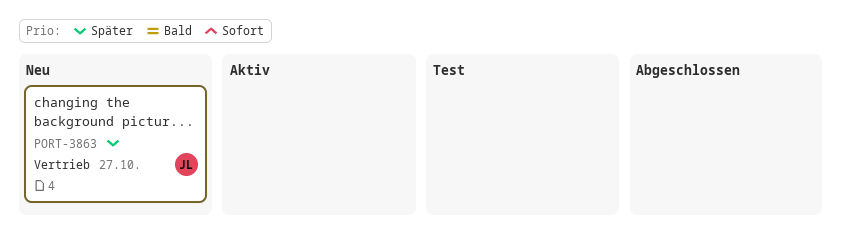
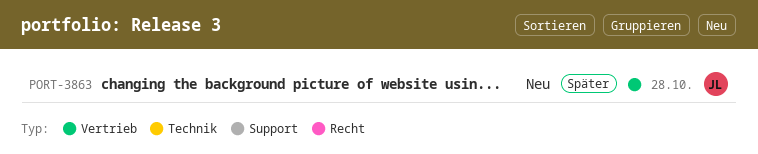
PORT-3863, due: Oct 27 -> Oct 28

